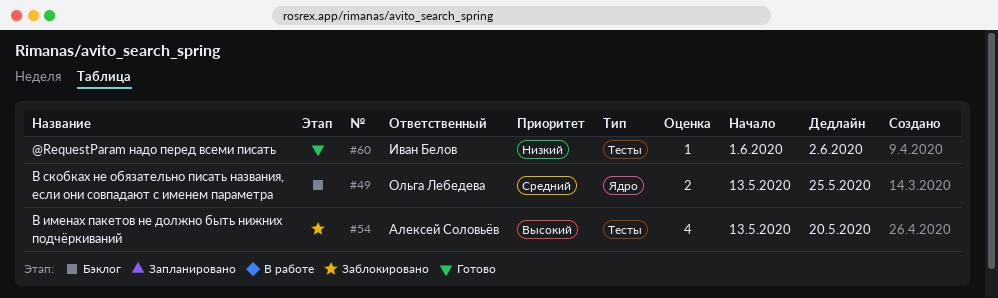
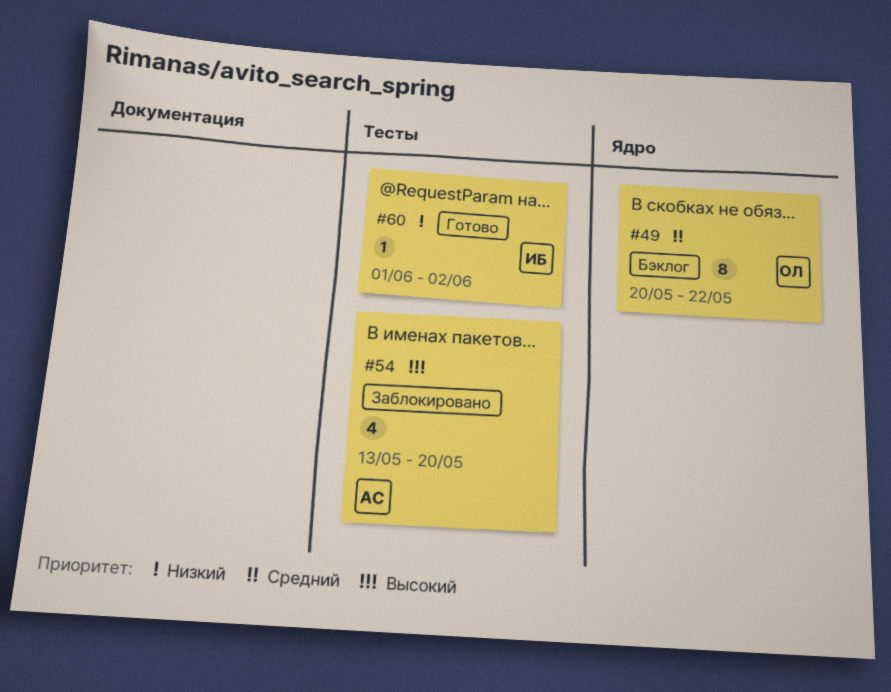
#49, estimate: 2 -> 8
#49, start: May 13 -> May 20
#49, due: May 25 -> May 22

